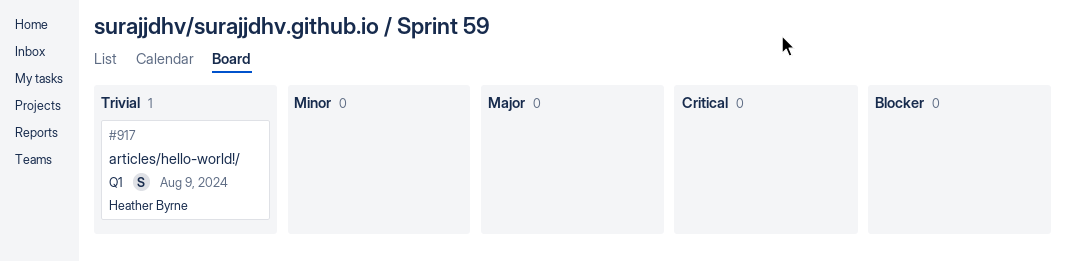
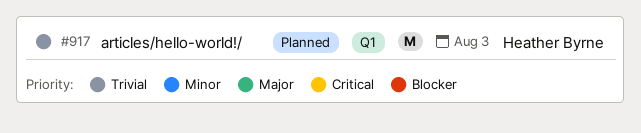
#917, estimate: S -> M
#917, due: Aug 9 -> Aug 3

